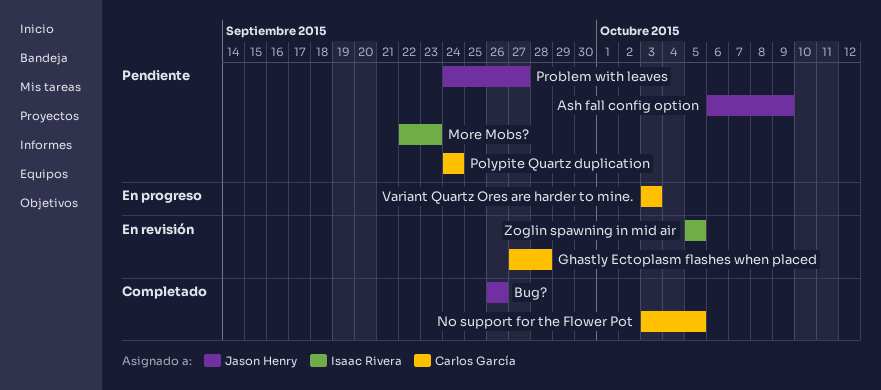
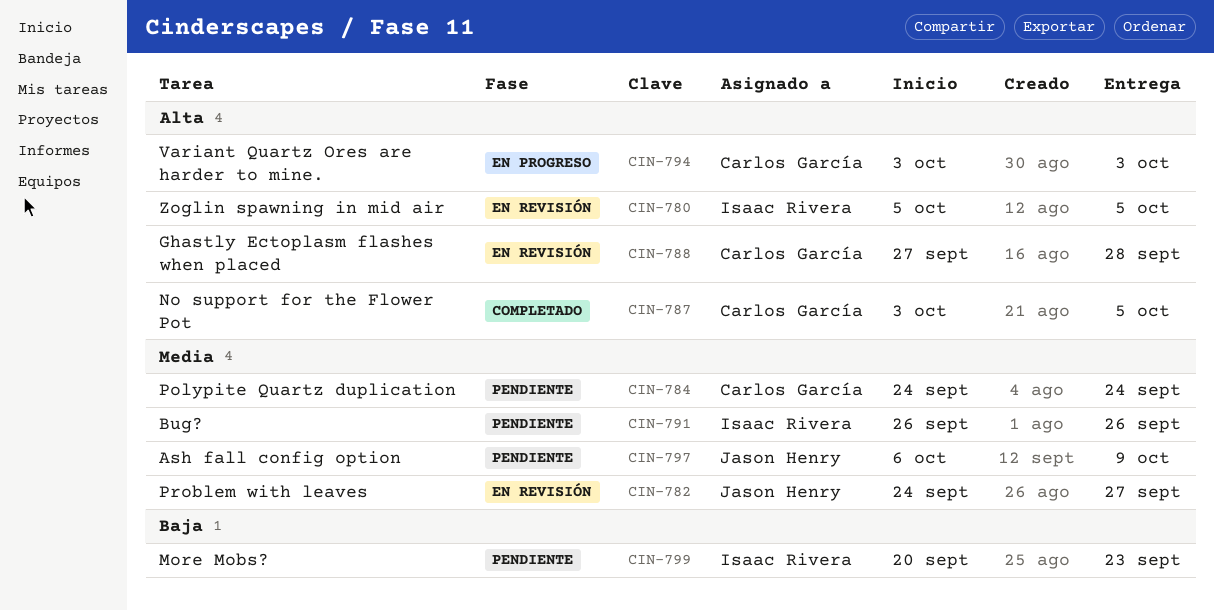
Bug?, status: Completado -> Pendiente
Bug?, owner: Jason Henry -> Isaac Rivera
More Mobs?, start: Sep 22 -> Sep 20
Problem with leaves, status: Pendiente -> En revisión

